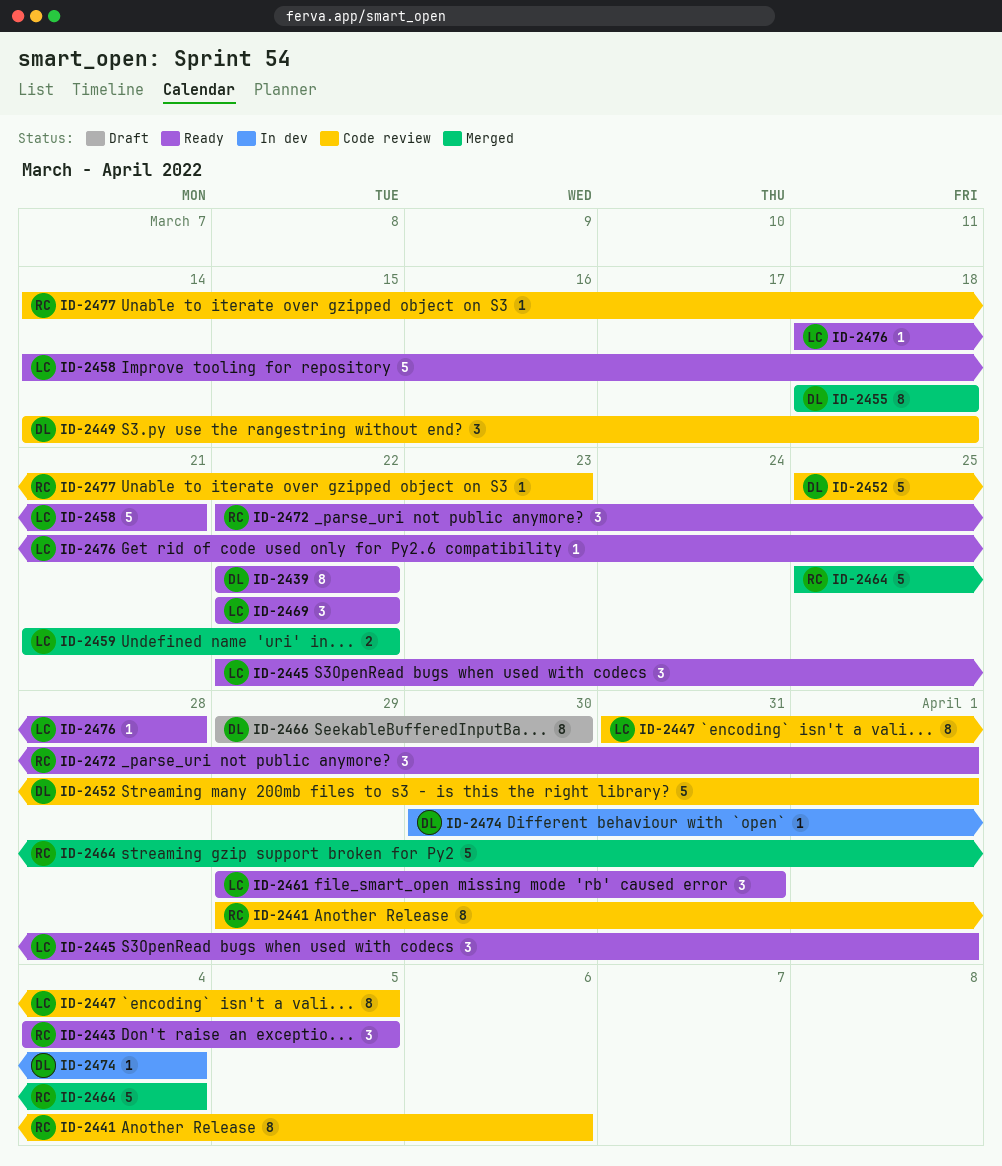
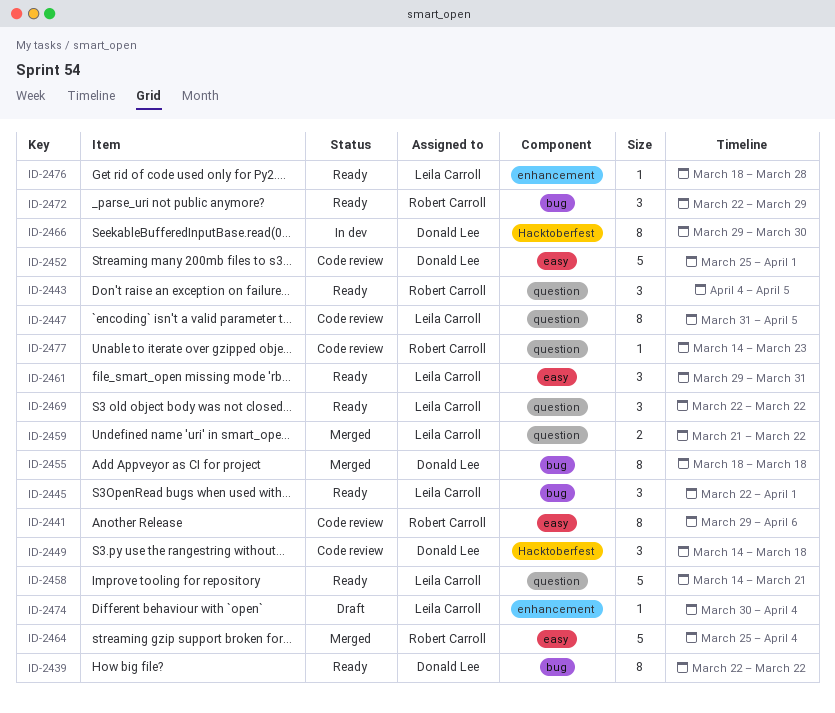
ID-2466, status: Draft -> In dev
ID-2472, due: Apr 1 -> Mar 29
ID-2474, status: In dev -> Draft
ID-2474, owner: Donald Lee -> Leila Carroll

